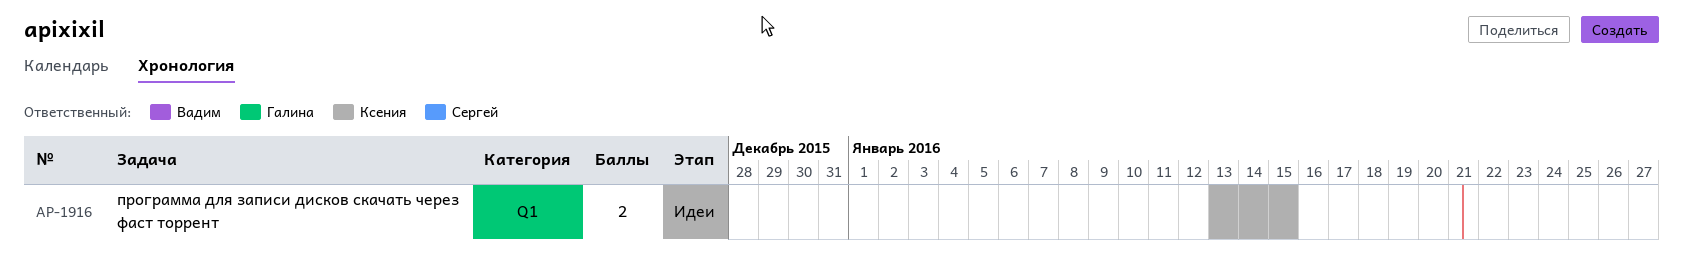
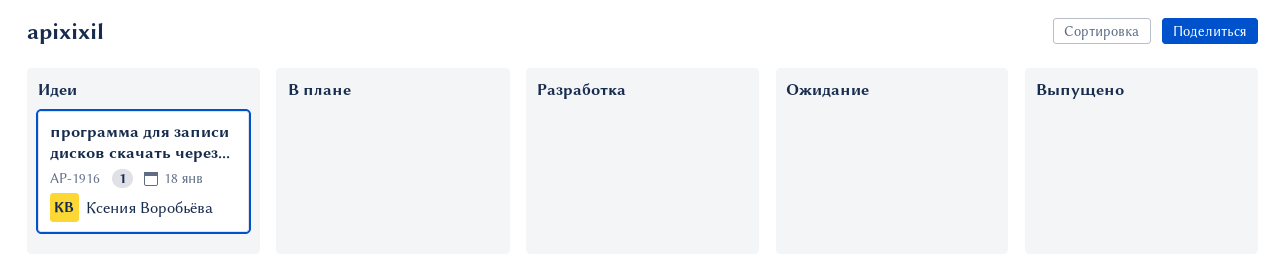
AP-1916, estimate: 2 -> 1
AP-1916, due: Jan 15 -> Jan 18

